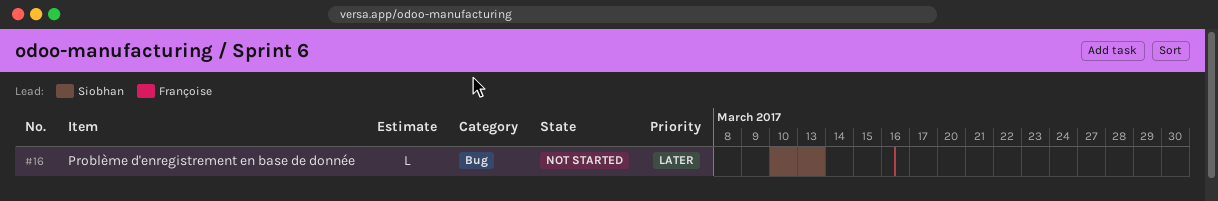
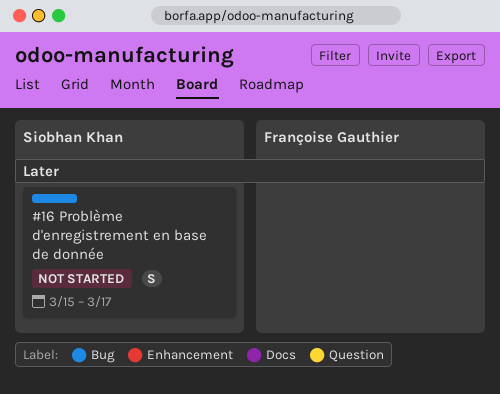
#16, estimate: L -> S
#16, start: Mar 10 -> Mar 15
#16, due: Mar 13 -> Mar 17

